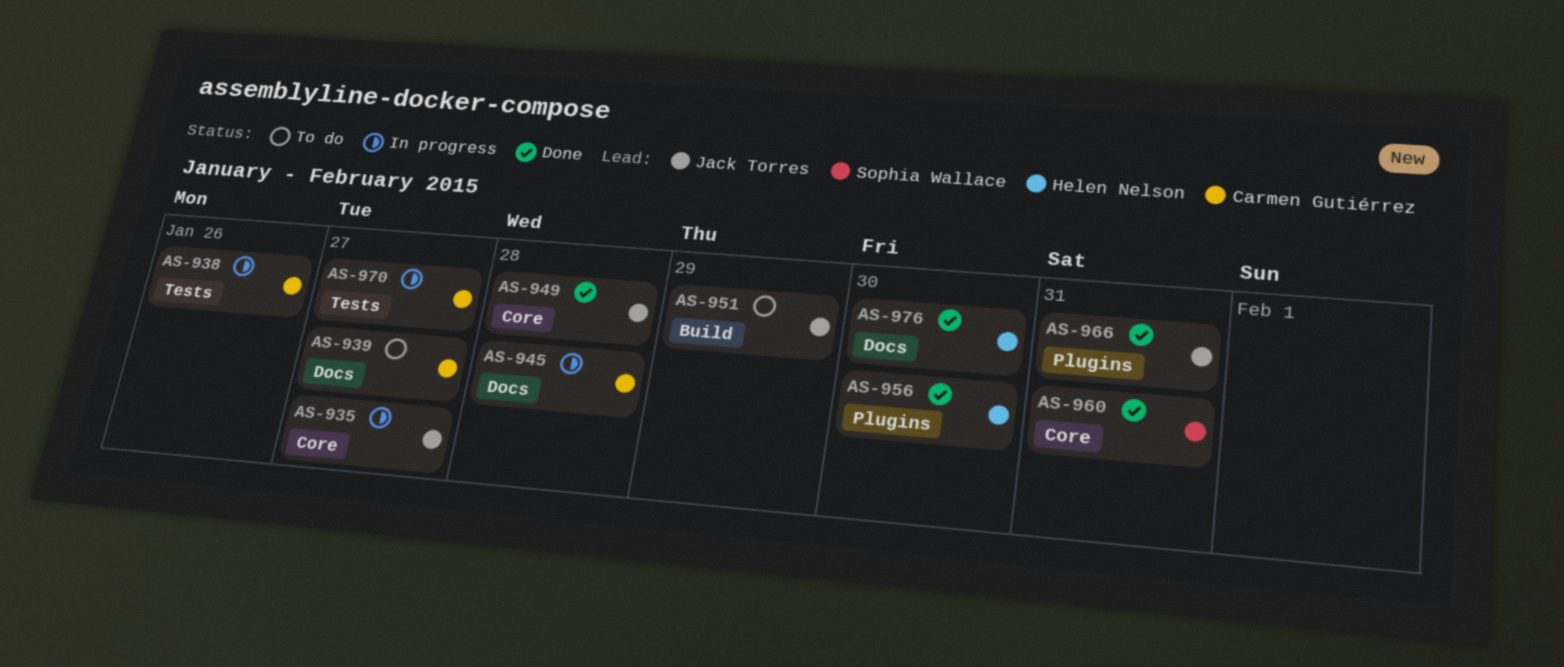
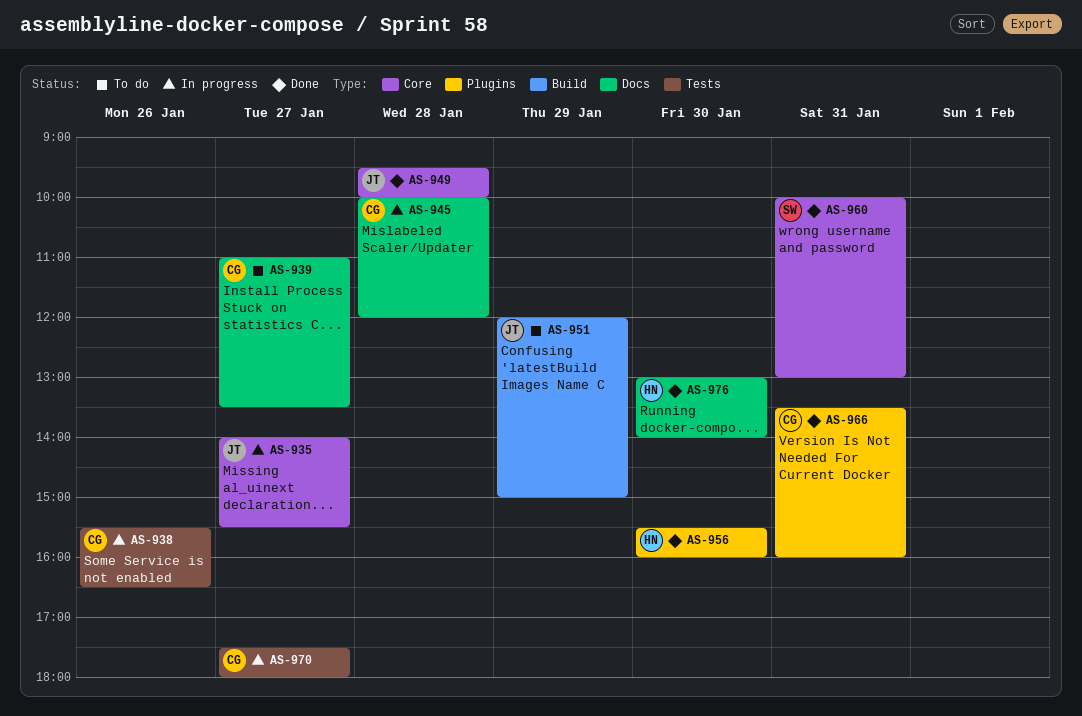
AS-966, owner: Jack Torres -> Carmen Gutiérrez

